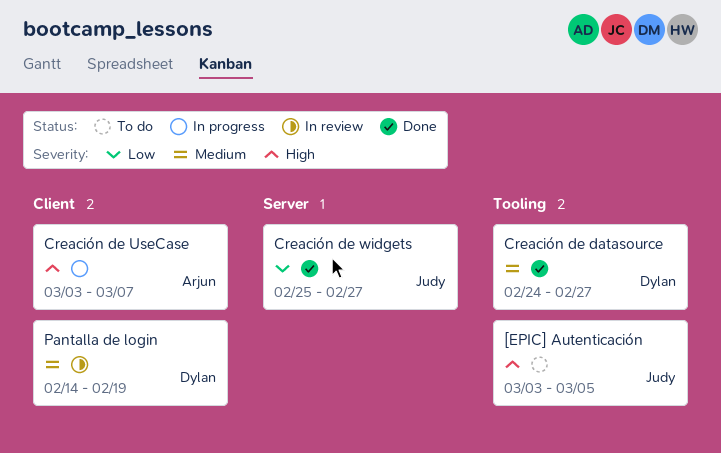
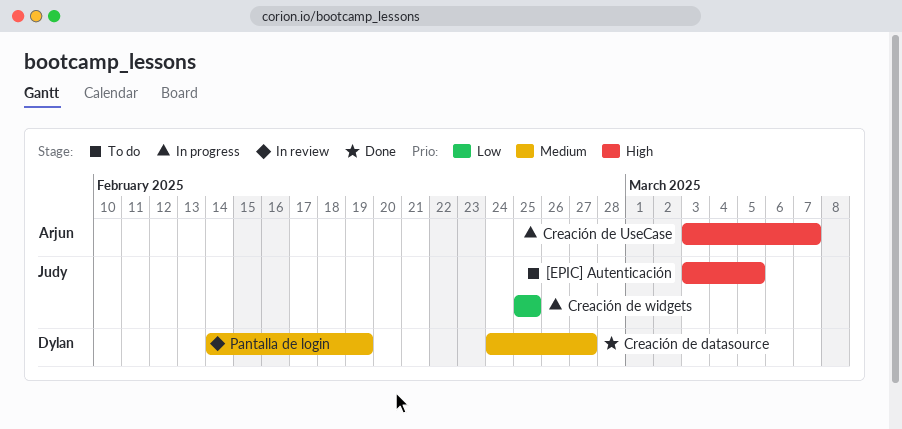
Creación de widgets, status: Done -> In progress
Creación de widgets, due: Feb 27 -> Feb 25

